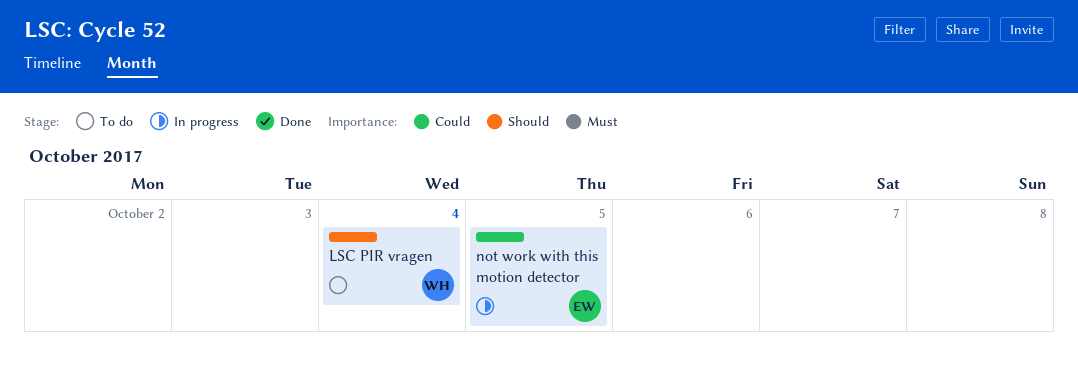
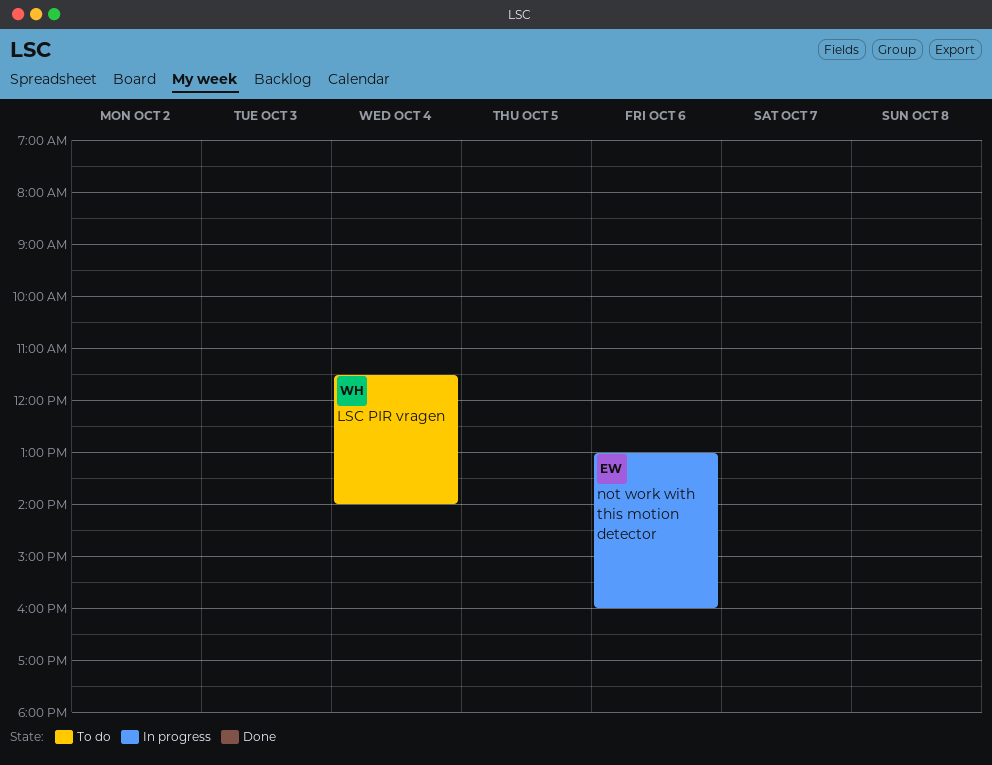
not work with this motion detector, day: Oct 5 -> Oct 6

